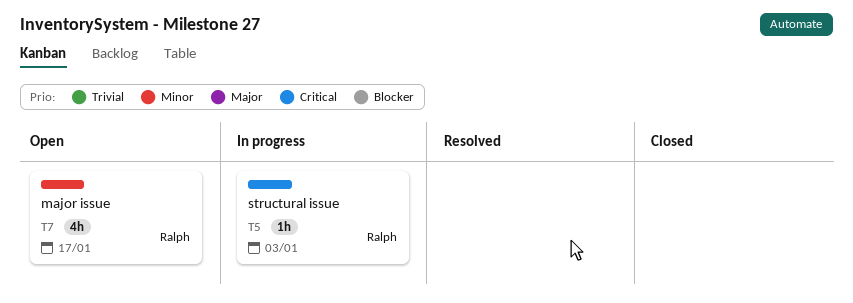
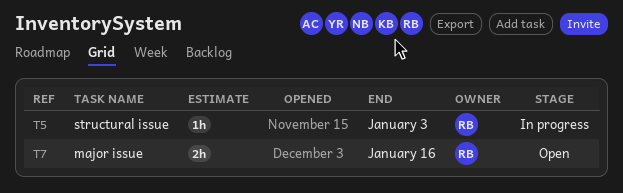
T7, estimate: 4h -> 2h
T7, due: Jan 17 -> Jan 16

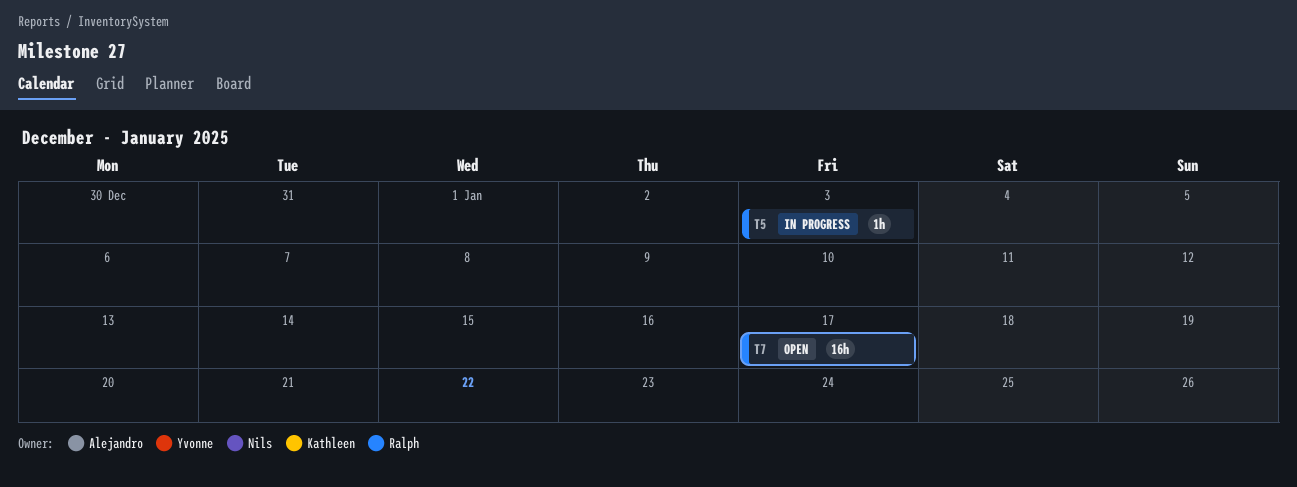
T7, estimate: 2h -> 16h
T7, due: Jan 16 -> Jan 17

